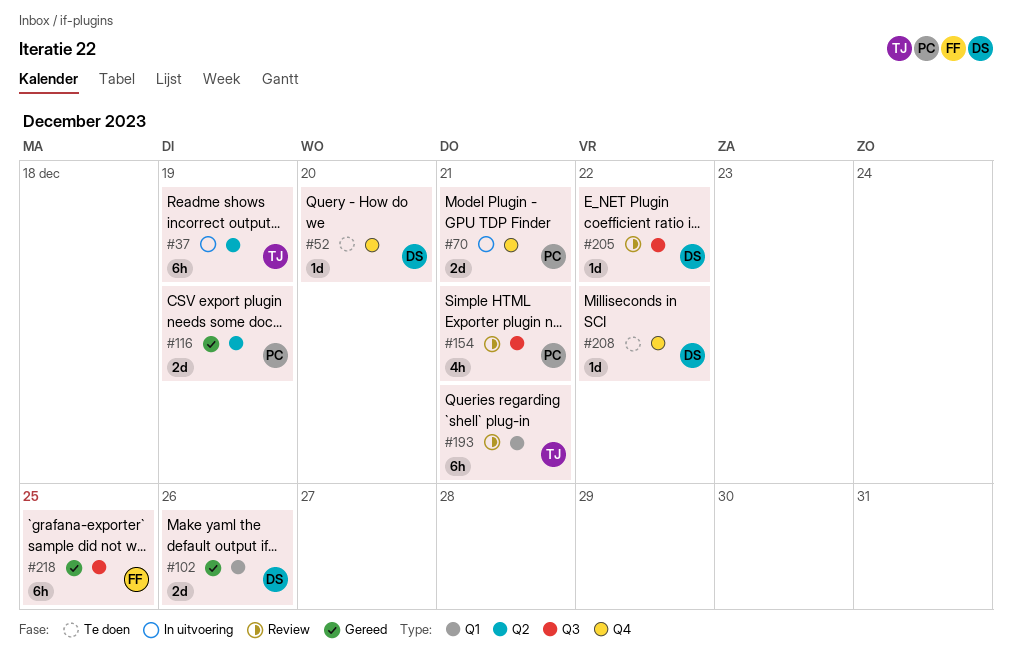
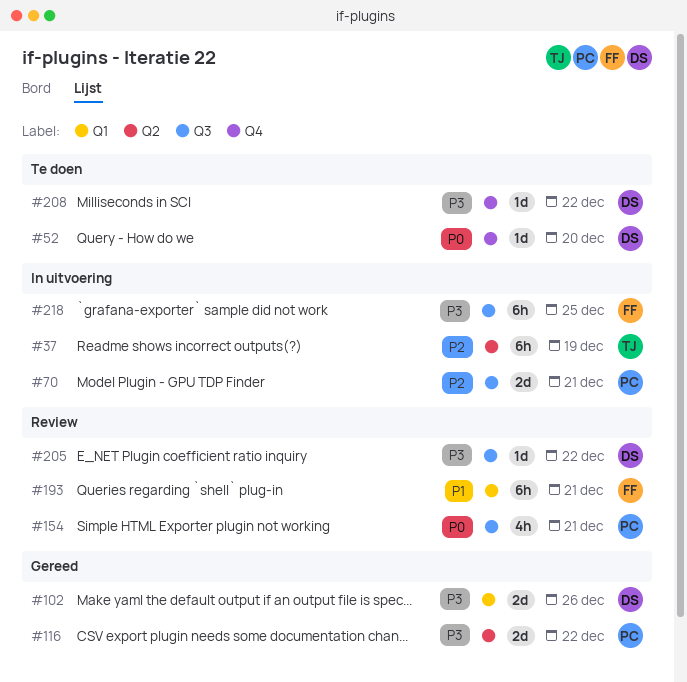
#70, label: Q4 -> Q3
#116, due: Dec 19 -> Dec 22
#193, owner: TJ -> FF
#218, status: Gereed -> In uitvoering

